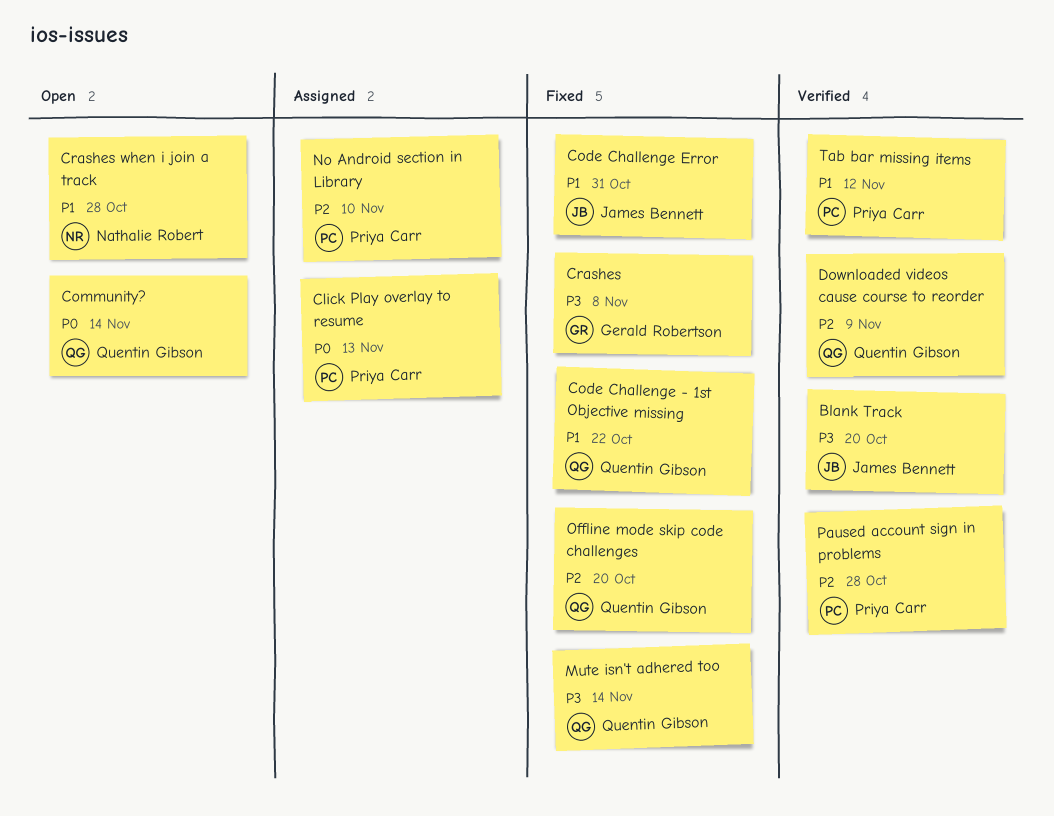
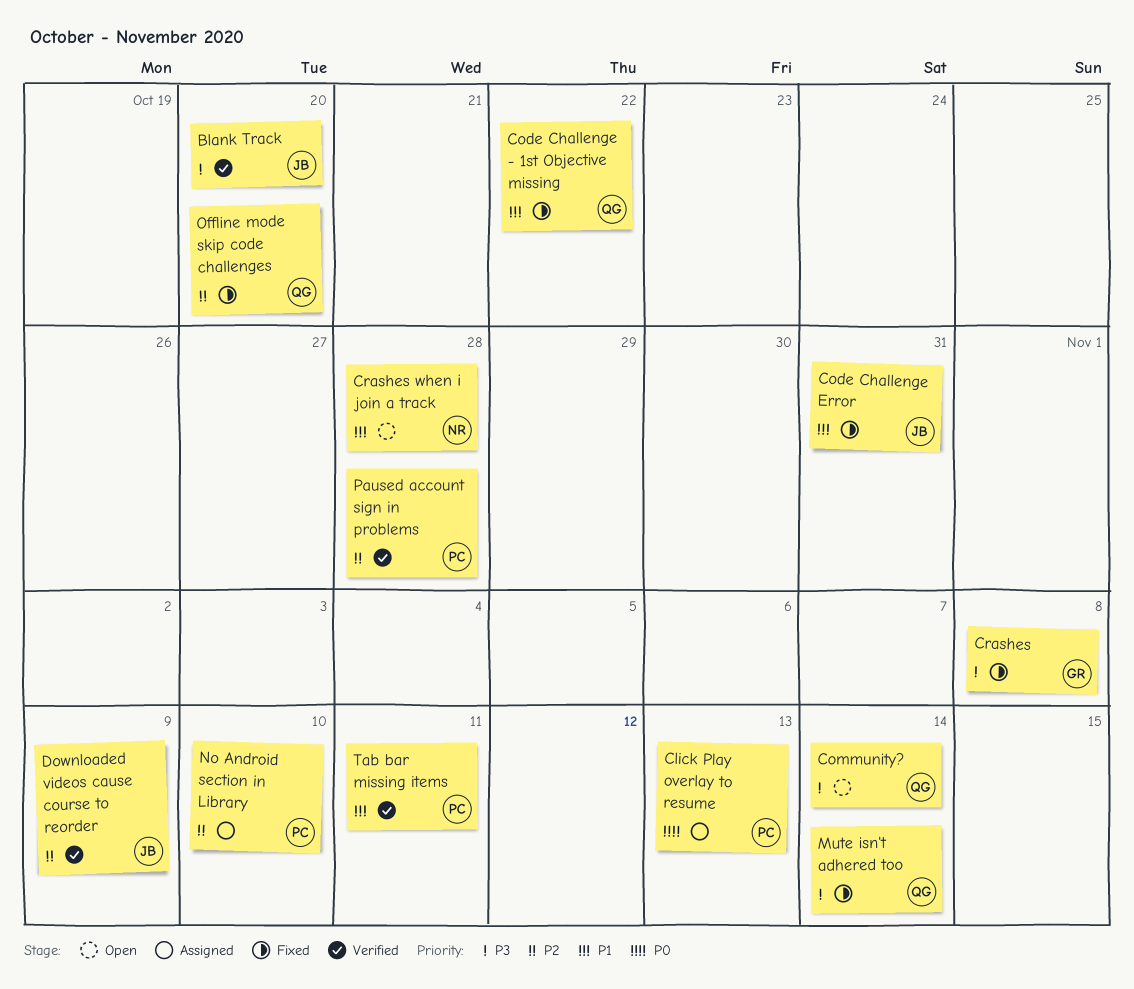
Community?, priority: P0 -> P3
Downloaded videos cause course to reorder, owner: Quentin Gibson -> James Bennett
Tab bar missing items, due: Nov 12 -> Nov 11

